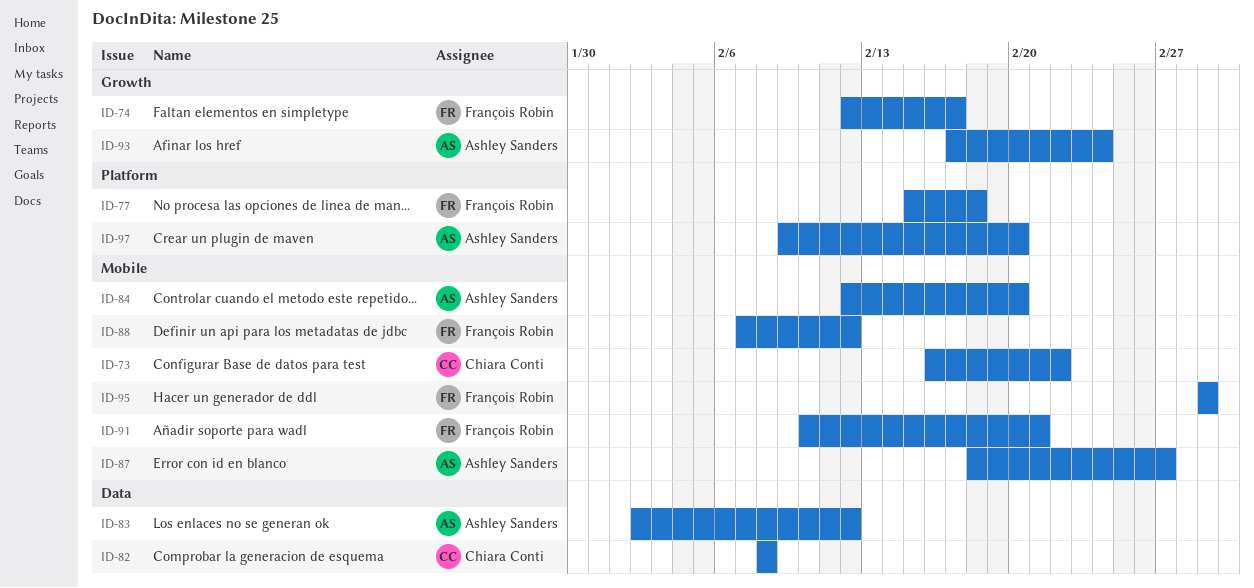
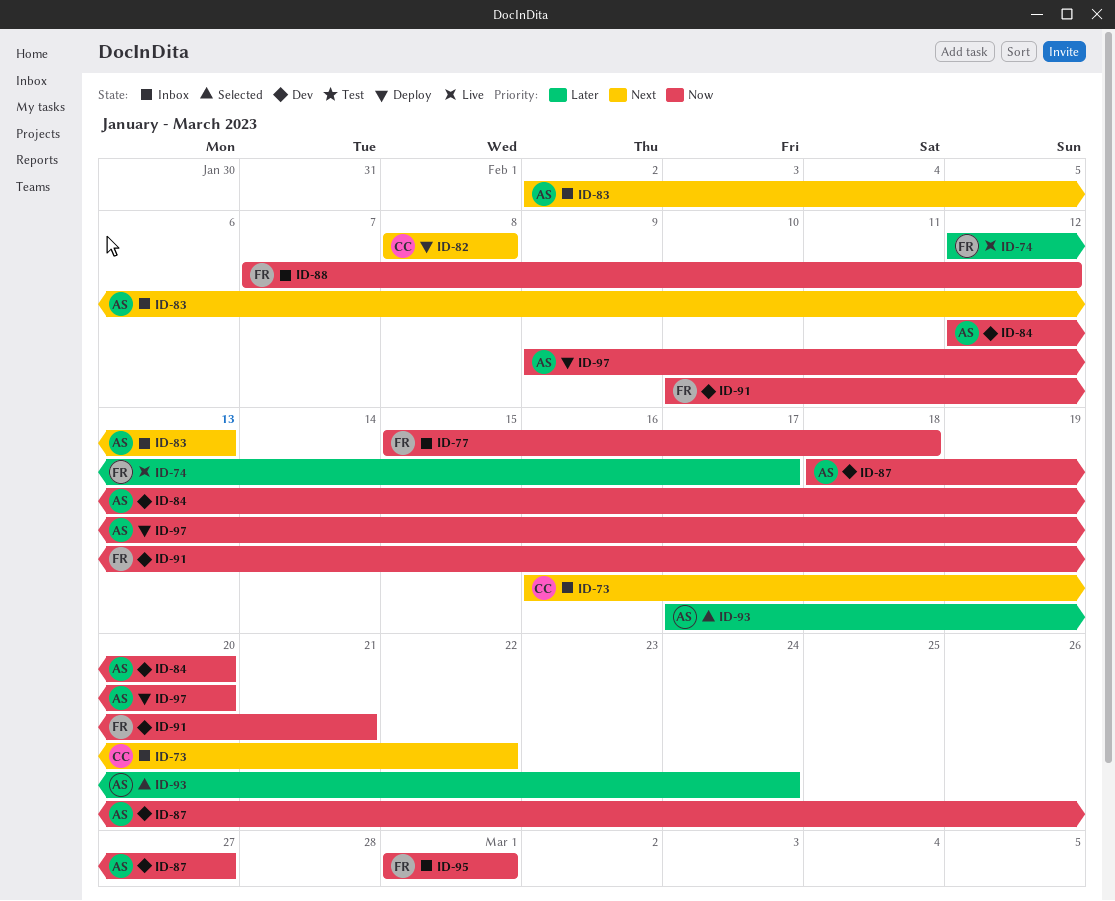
ID-83, due: Feb 12 -> Feb 13

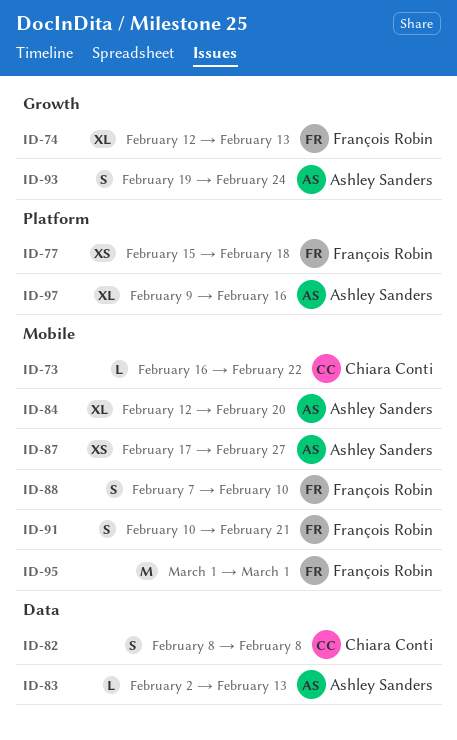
ID-74, due: Feb 17 -> Feb 13
ID-87, start: Feb 18 -> Feb 17
ID-88, due: Feb 12 -> Feb 10
ID-93, start: Feb 17 -> Feb 19
ID-97, due: Feb 20 -> Feb 16

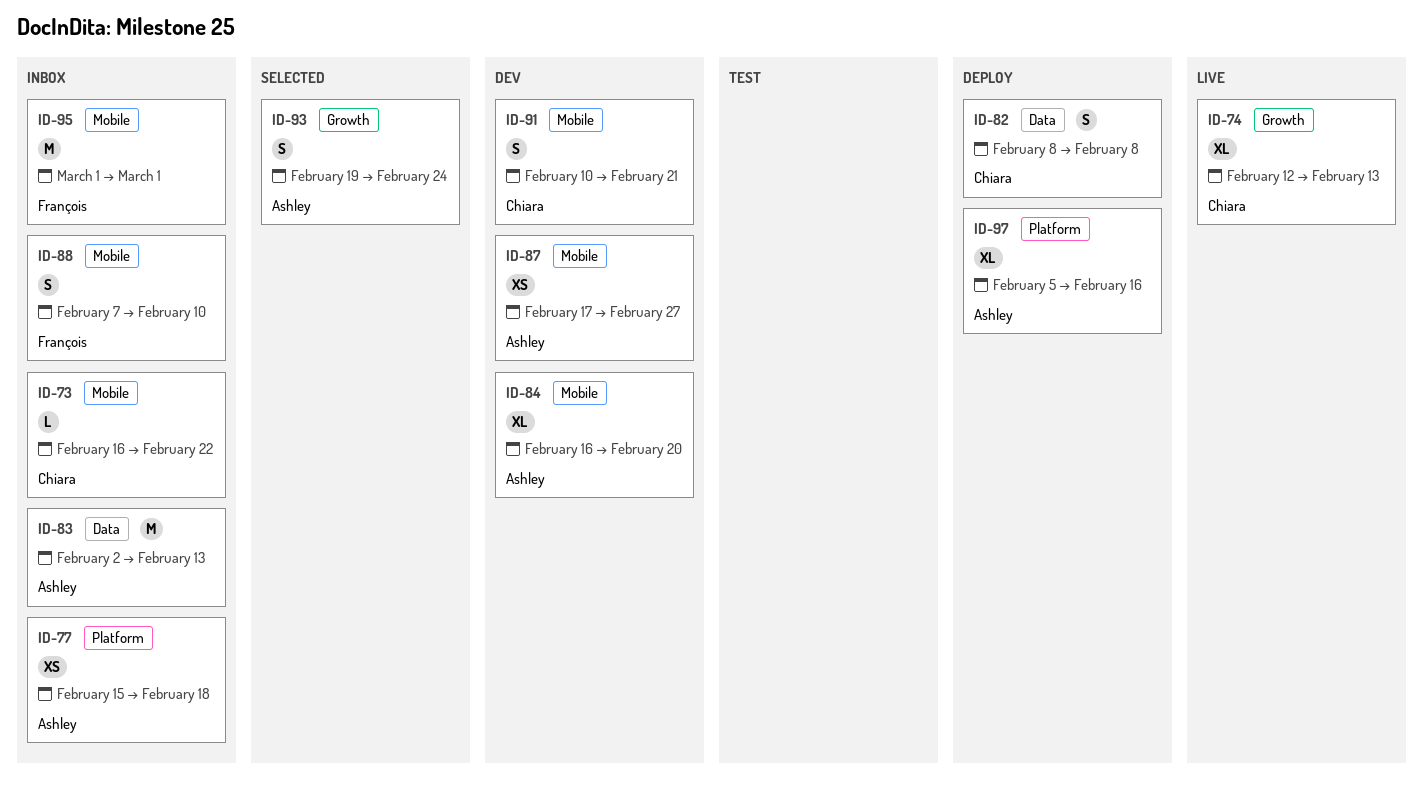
ID-74, owner: François Robin -> Chiara Conti
ID-77, owner: François Robin -> Ashley Sanders
ID-83, estimate: L -> M
ID-84, start: Feb 12 -> Feb 16
ID-91, owner: François Robin -> Chiara Conti
ID-97, start: Feb 9 -> Feb 5

